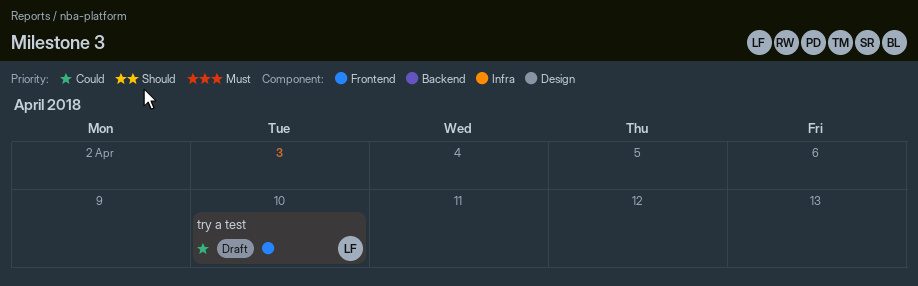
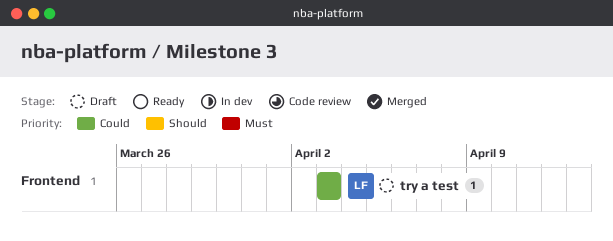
try a test, due: Apr 10 -> Apr 3

